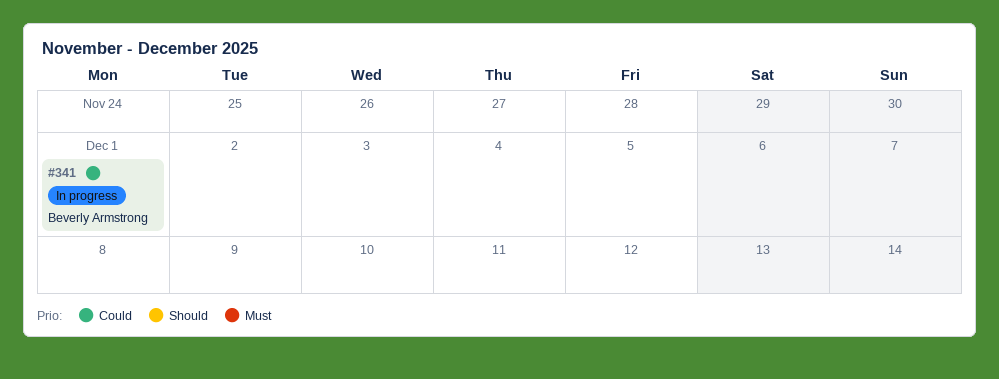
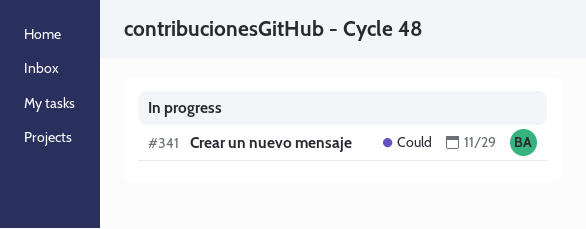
#341, due: Dec 1 -> Nov 29

